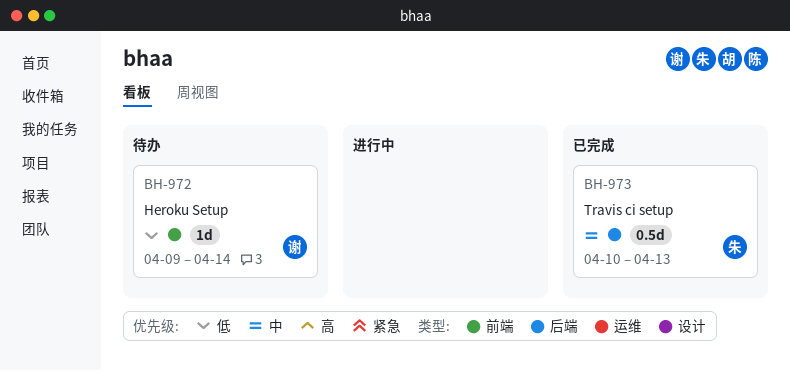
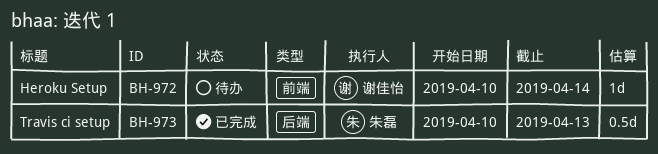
BH-972, start: Apr 9 -> Apr 10

